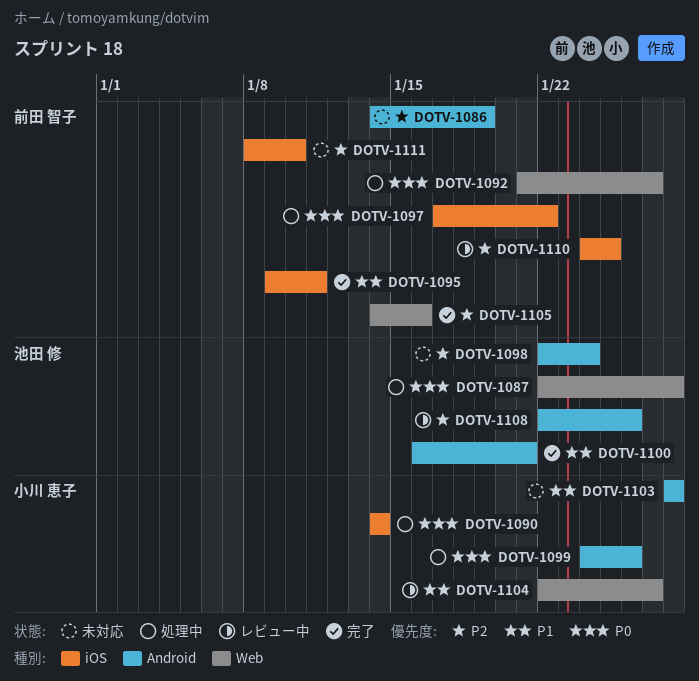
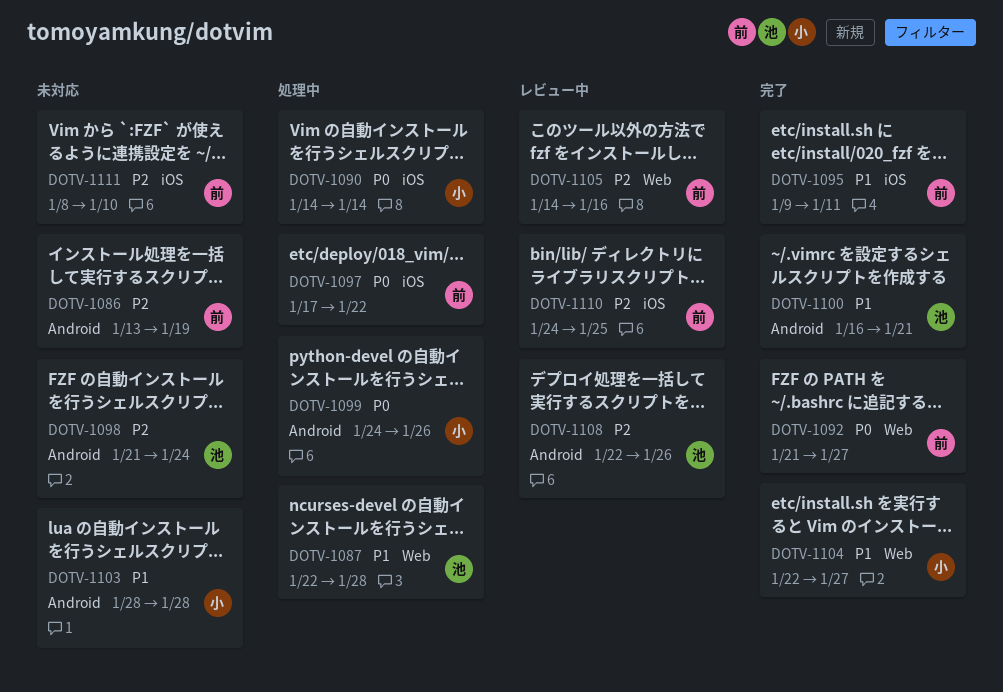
DOTV-1086, start: Jan 14 -> Jan 13
DOTV-1087, priority: P0 -> P1
DOTV-1092, status: 処理中 -> 完了
DOTV-1098, start: Jan 22 -> Jan 21
DOTV-1104, status: レビュー中 -> 完了
DOTV-1105, status: 完了 -> レビュー中

